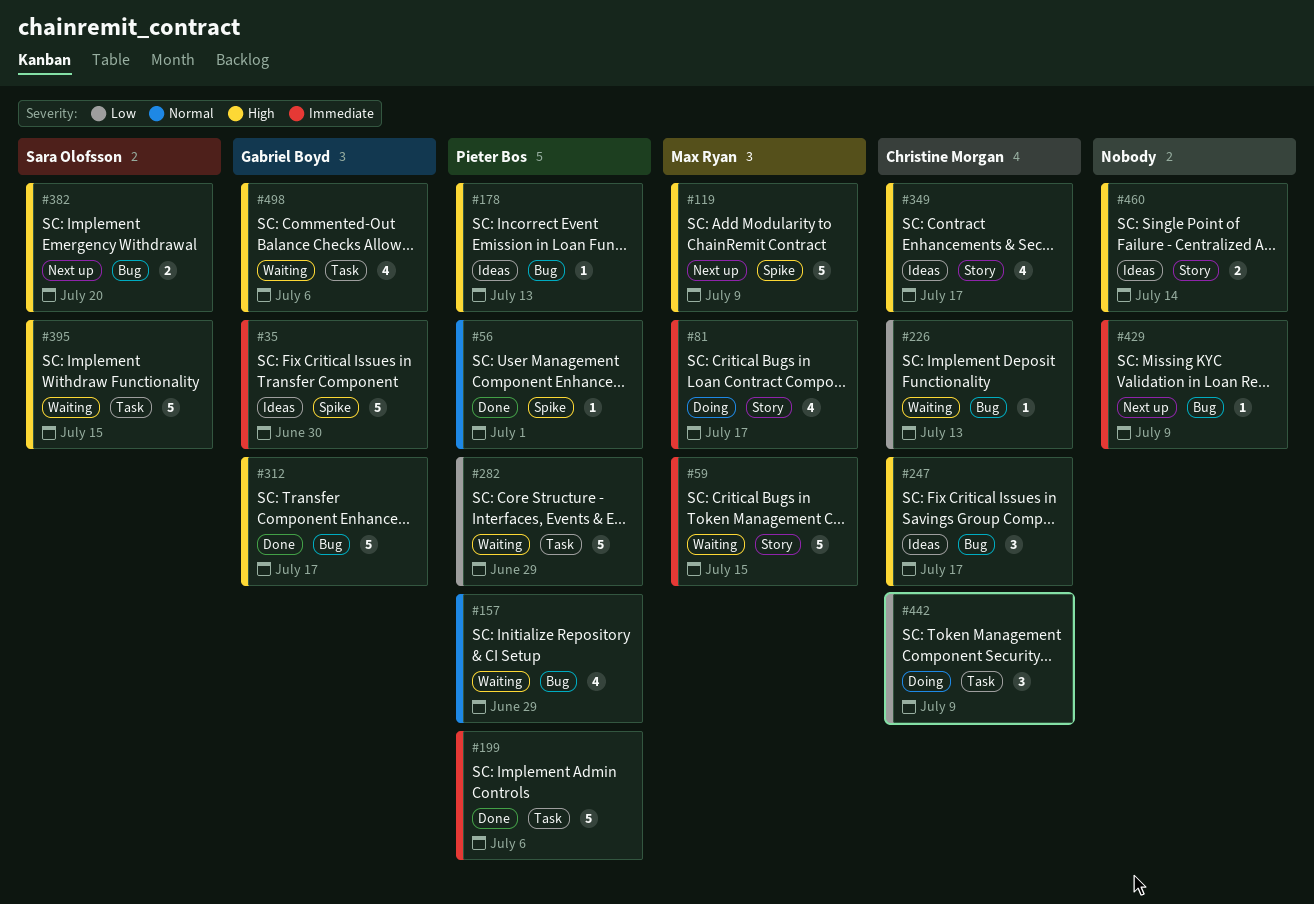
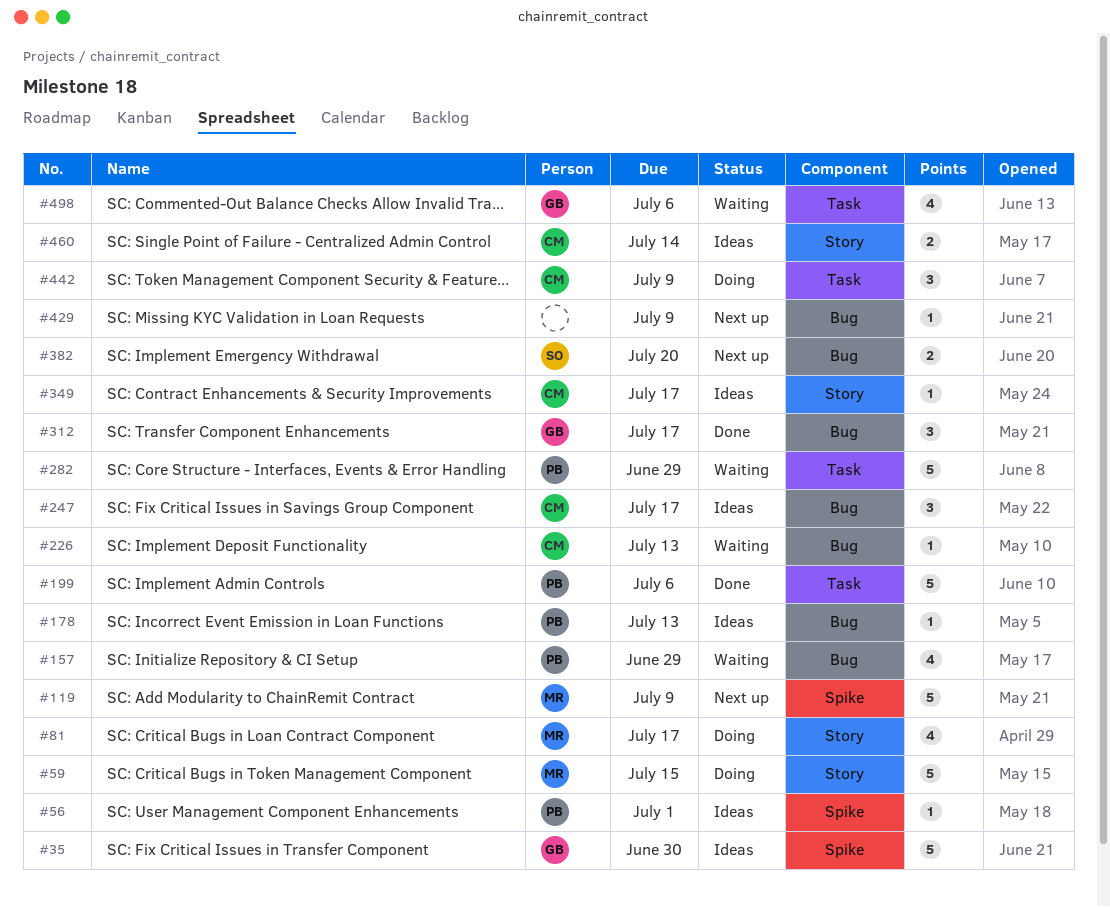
#56, status: Done -> Ideas
#59, status: Waiting -> Doing
#312, estimate: 5 -> 3
#349, estimate: 4 -> 1
#395: present -> none
#460, owner: none -> Christine Morgan

